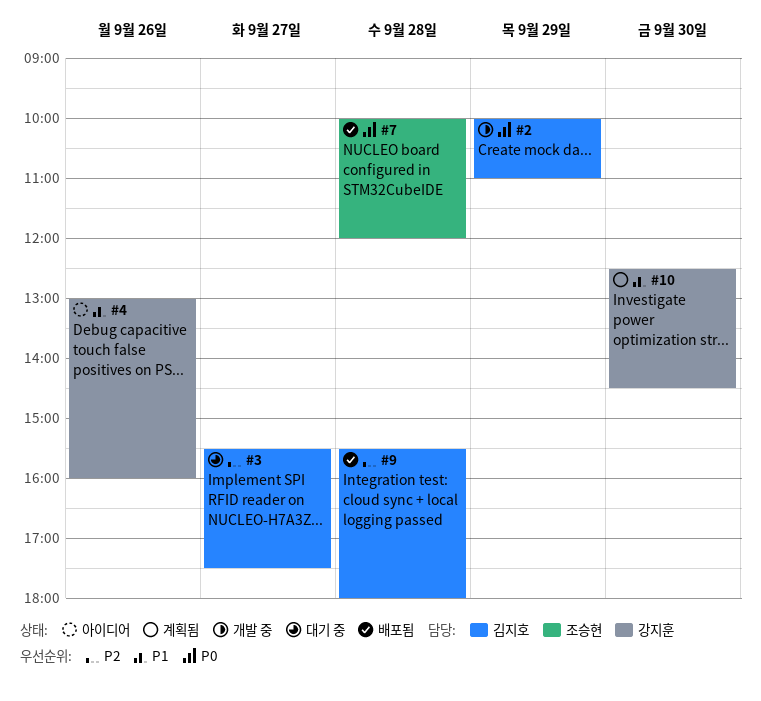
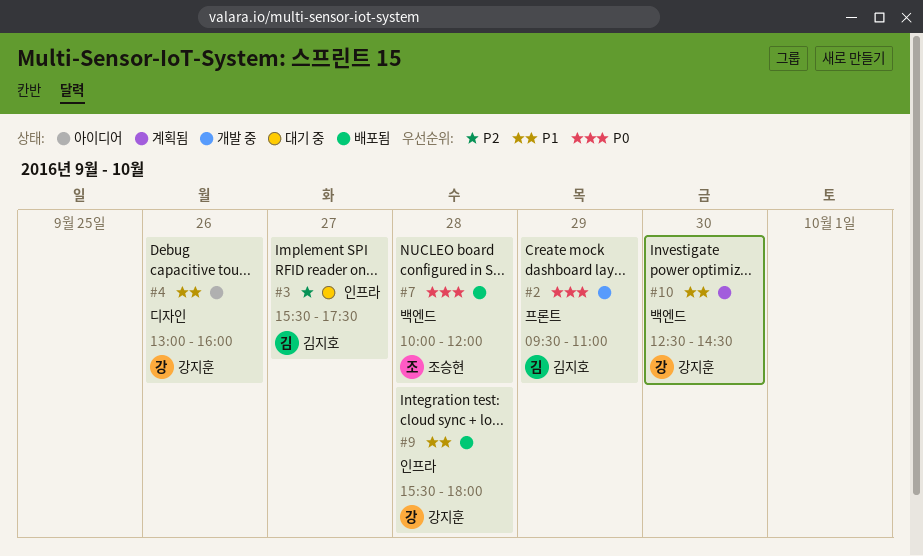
#2, begins: 10:00 -> 09:30
#9, owner: 김지호 -> 강지훈
#9, priority: P2 -> P1

